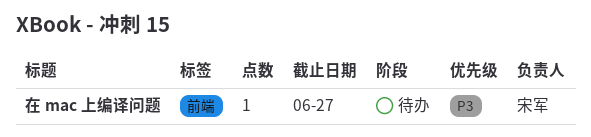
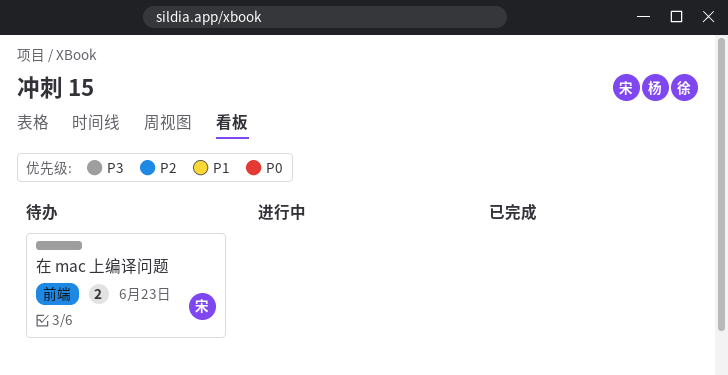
在 mac 上编译问题, estimate: 1 -> 2
在 mac 上编译问题, due: Jun 27 -> Jun 23

